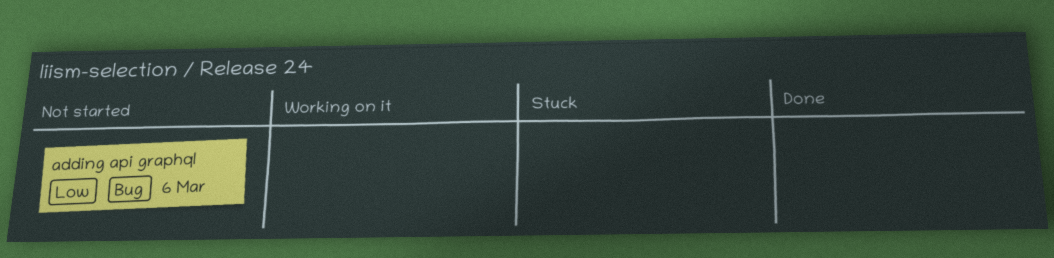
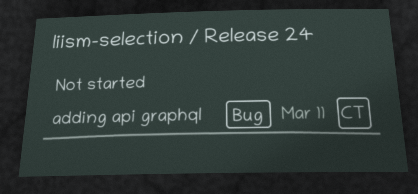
adding api graphql, due: Mar 6 -> Mar 11

